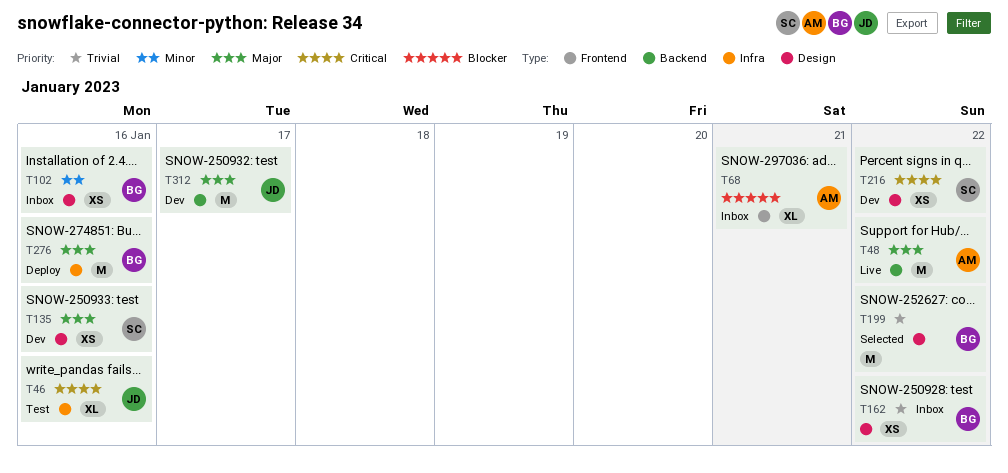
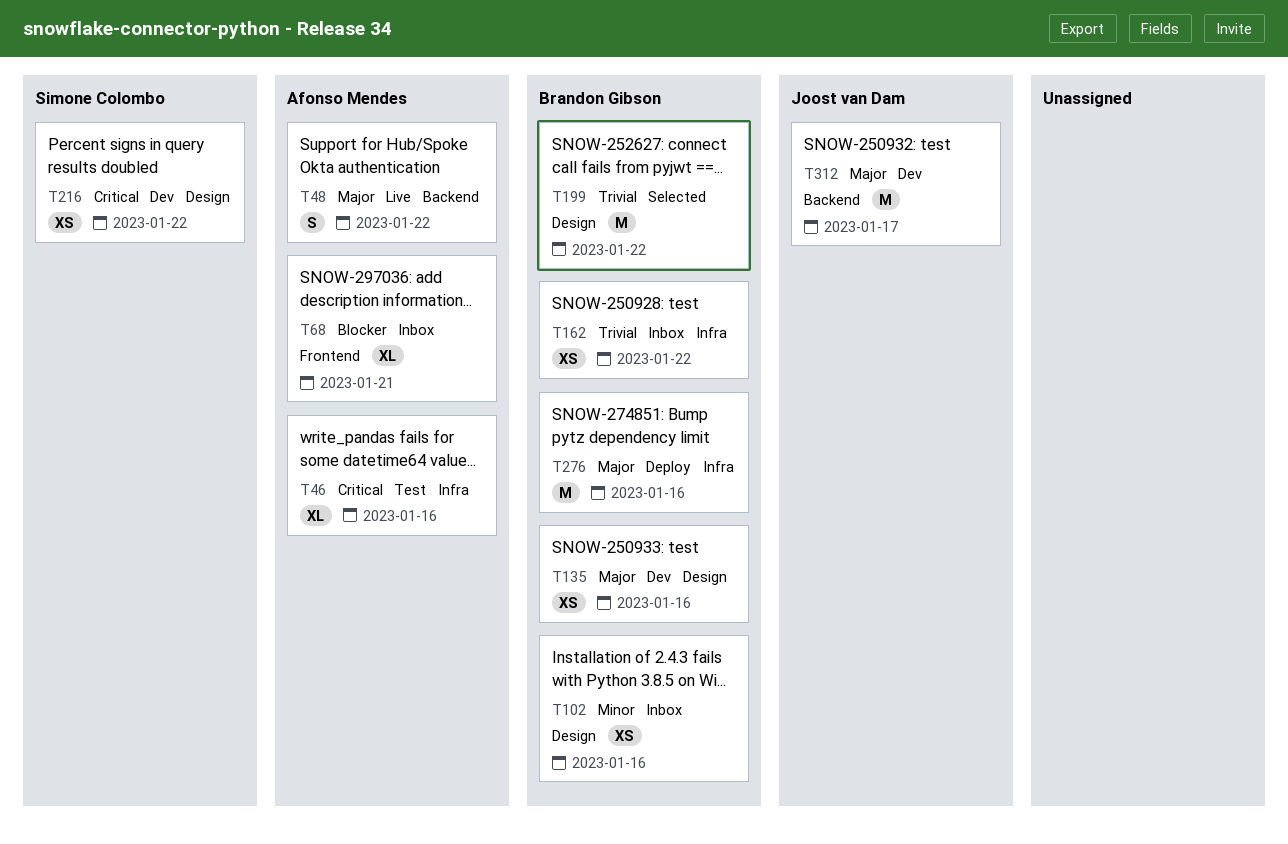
T46, owner: Joost van Dam -> Afonso Mendes
T48, estimate: M -> S
T135, owner: Simone Colombo -> Brandon Gibson
T162, label: Design -> Infra

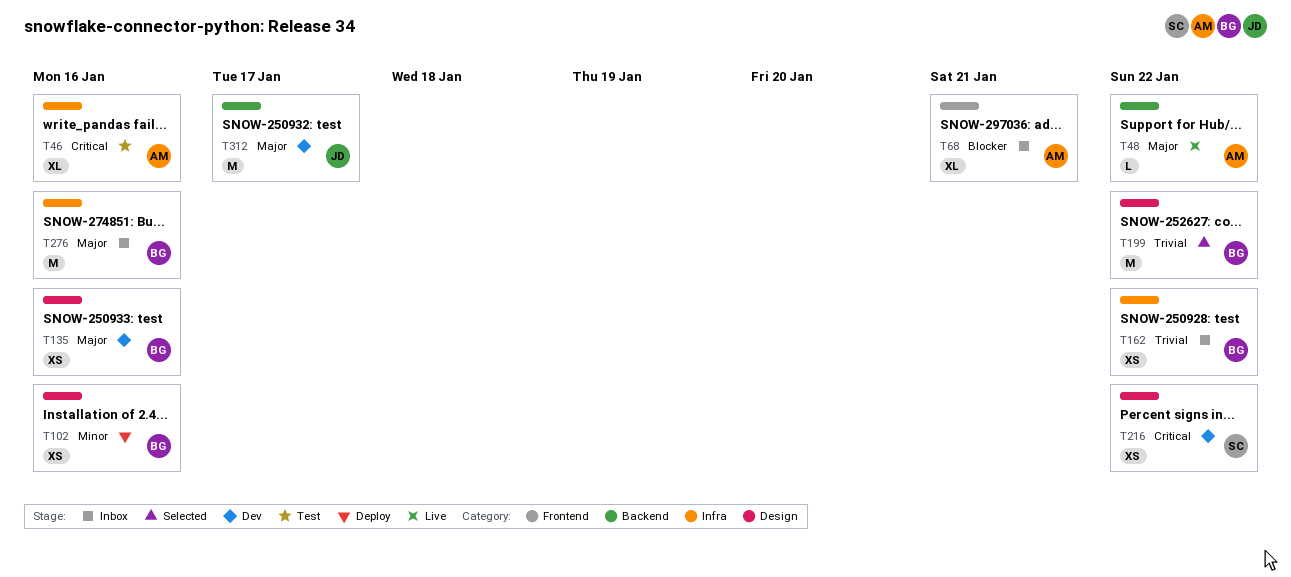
T48, estimate: S -> L
T102, status: Inbox -> Deploy
T276, status: Deploy -> Inbox

